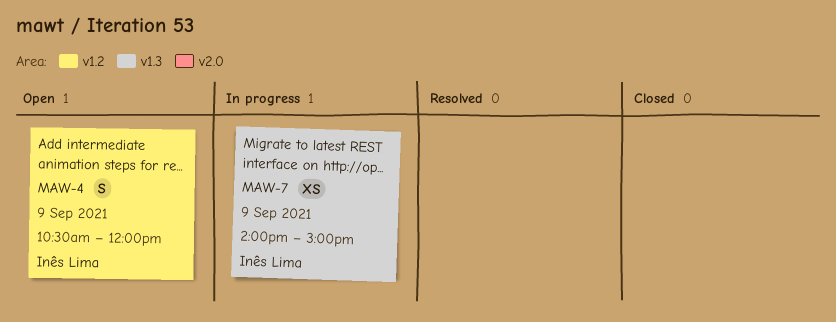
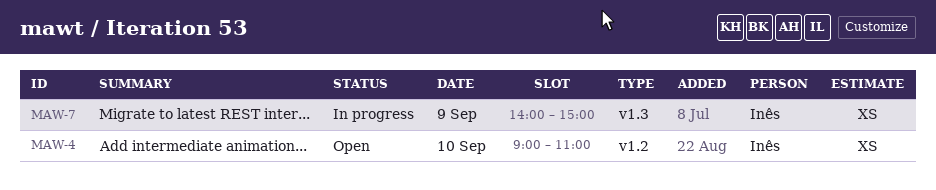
MAW-4, estimate: S -> XS
MAW-4, day: Sep 9 -> Sep 10
MAW-4, begins: 10:30 -> 09:00
MAW-4, ends: 12:00 -> 11:00

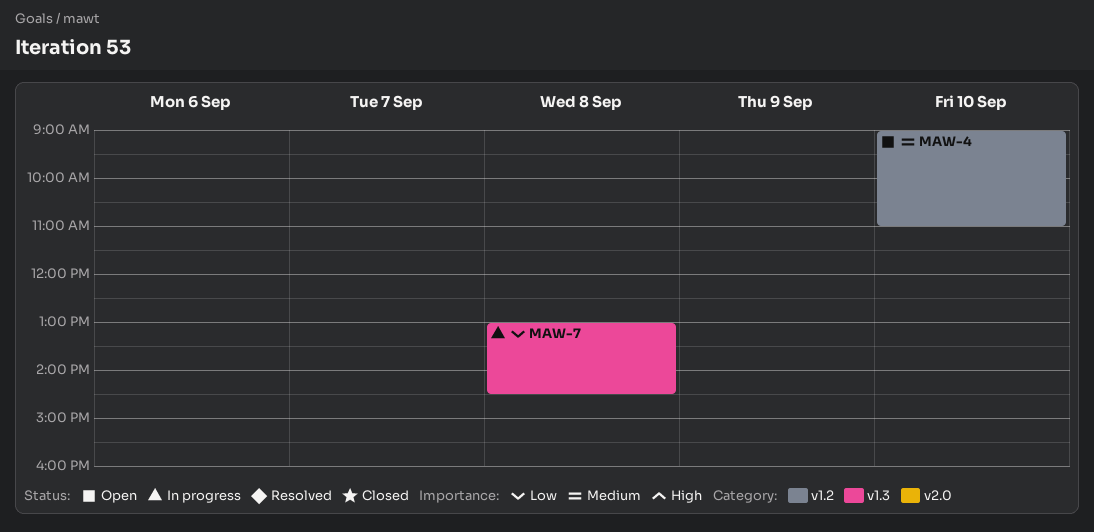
MAW-7, day: Sep 9 -> Sep 8
MAW-7, begins: 14:00 -> 13:00
MAW-7, ends: 15:00 -> 14:30

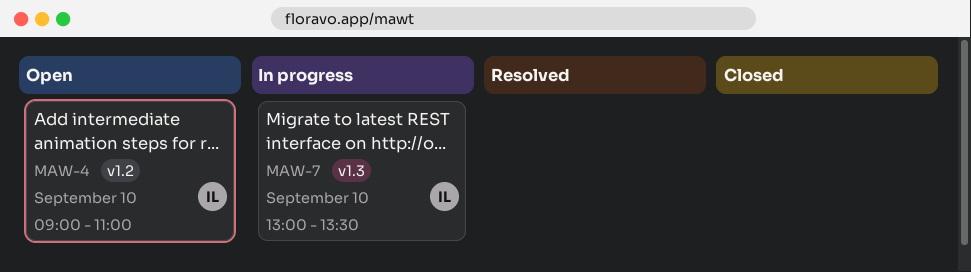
MAW-7, day: Sep 8 -> Sep 10
MAW-7, ends: 14:30 -> 13:30

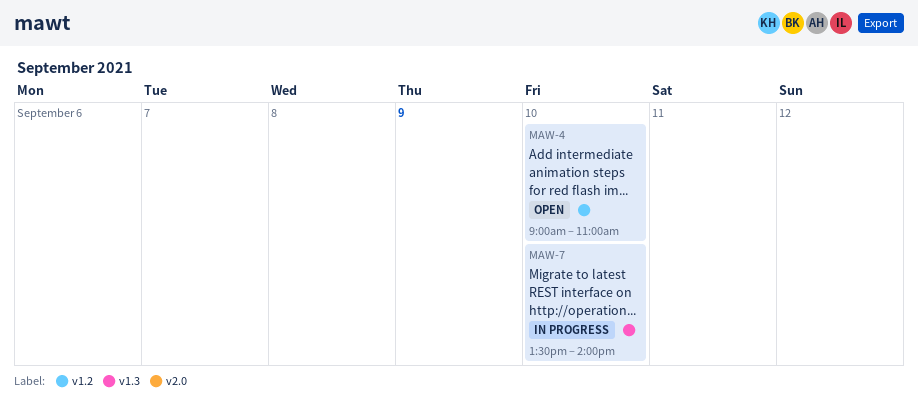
MAW-7, begins: 13:00 -> 13:30
MAW-7, ends: 13:30 -> 14:00

